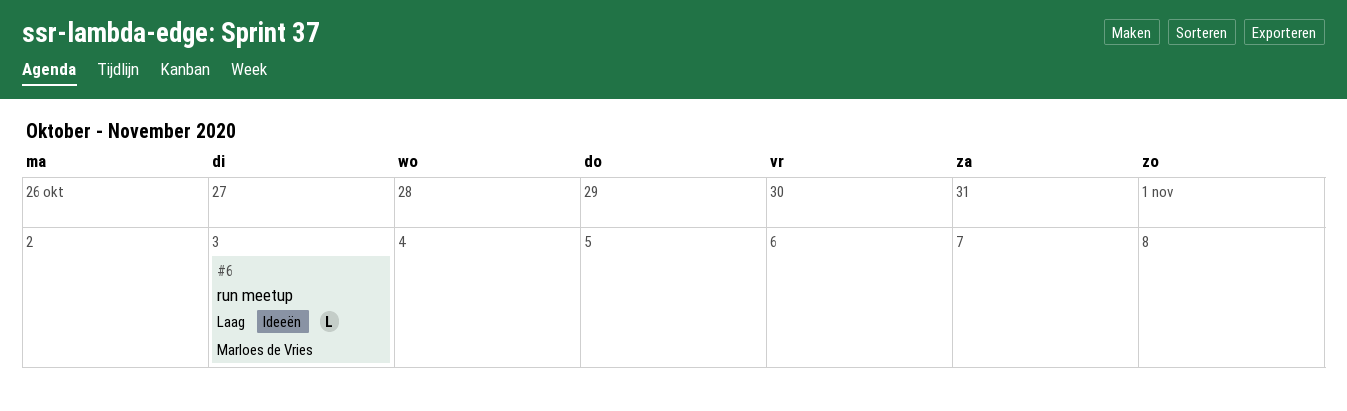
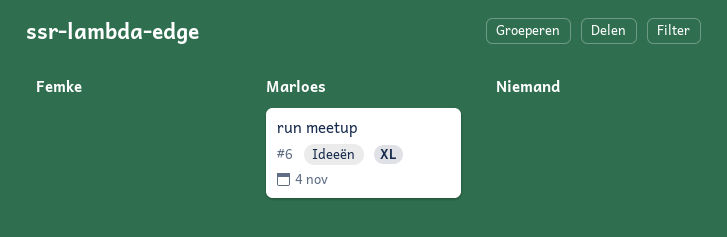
#6, estimate: L -> XL
#6, due: Nov 3 -> Nov 4

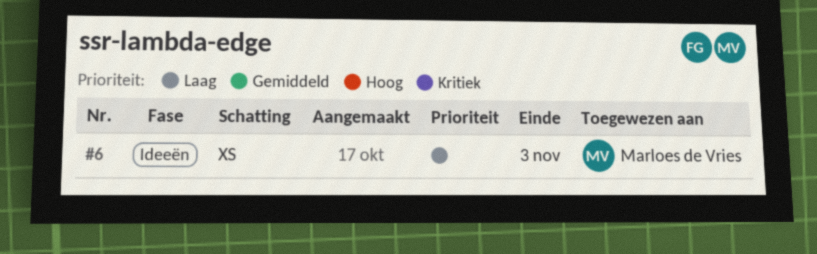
#6, estimate: XL -> XS
#6, due: Nov 4 -> Nov 3

